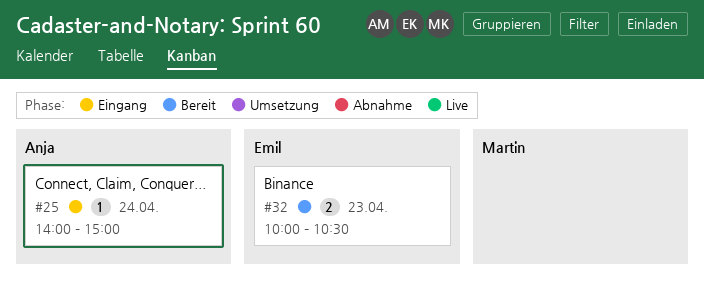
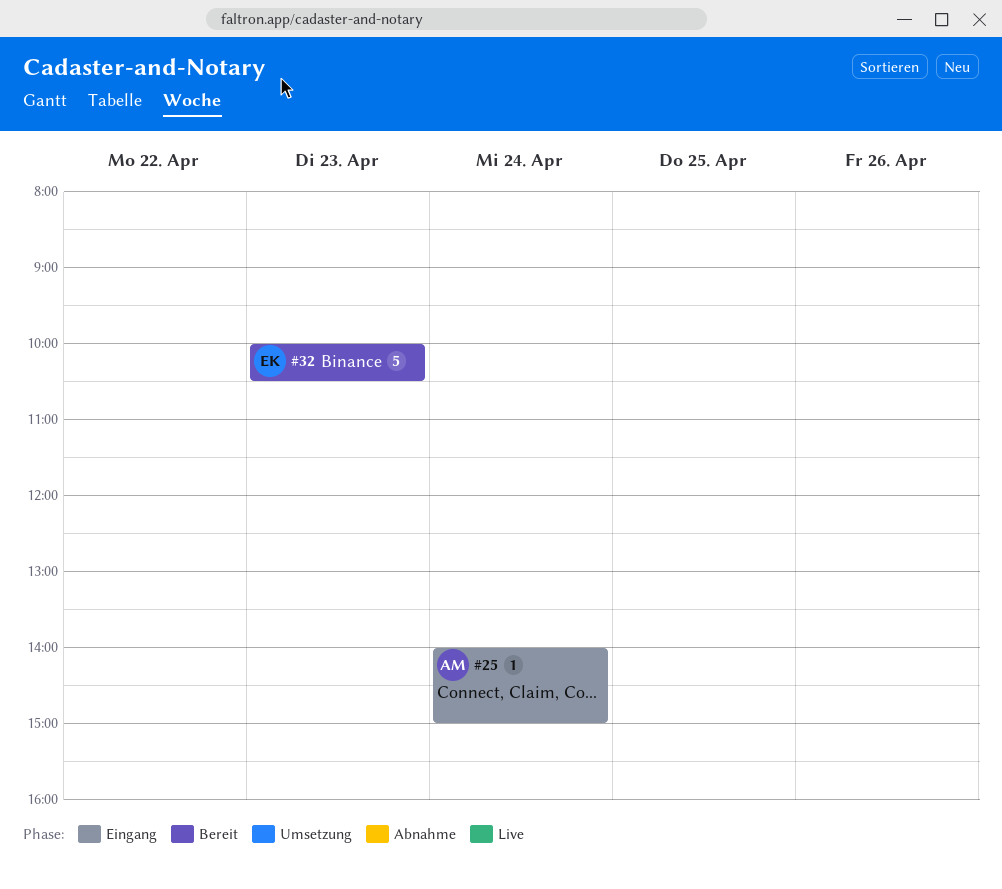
#32, estimate: 2 -> 5

